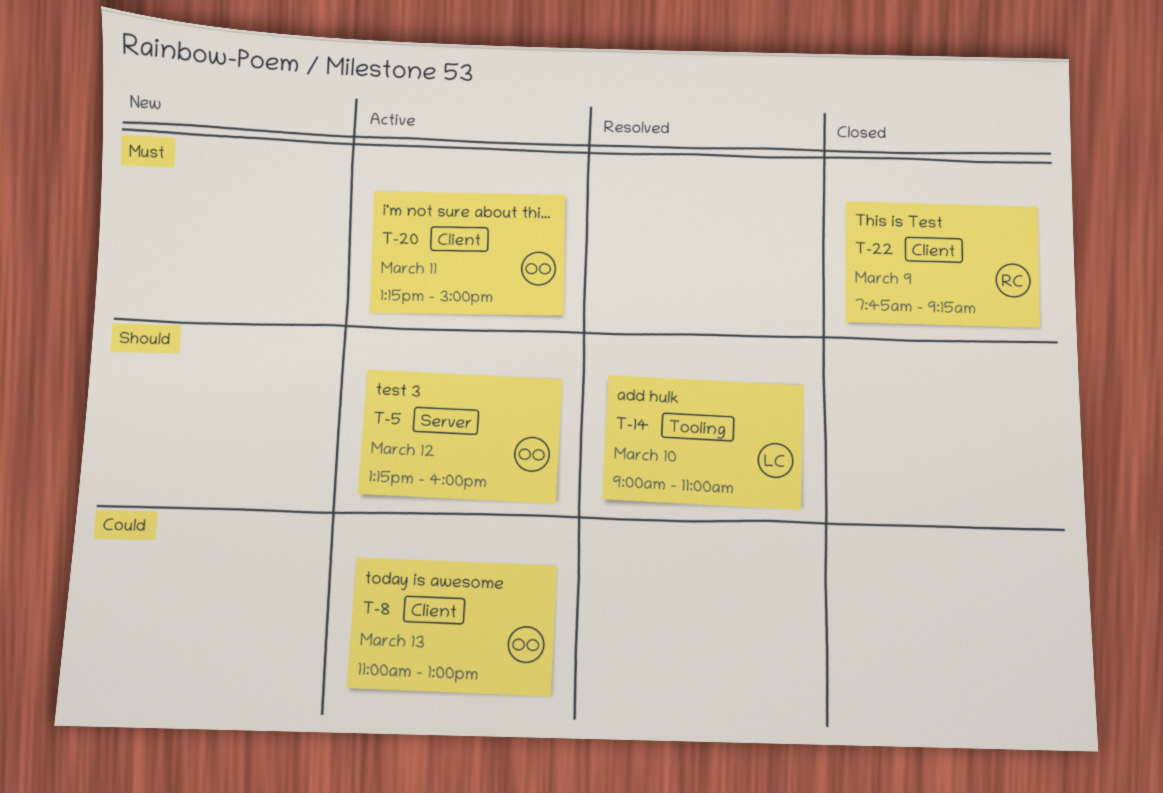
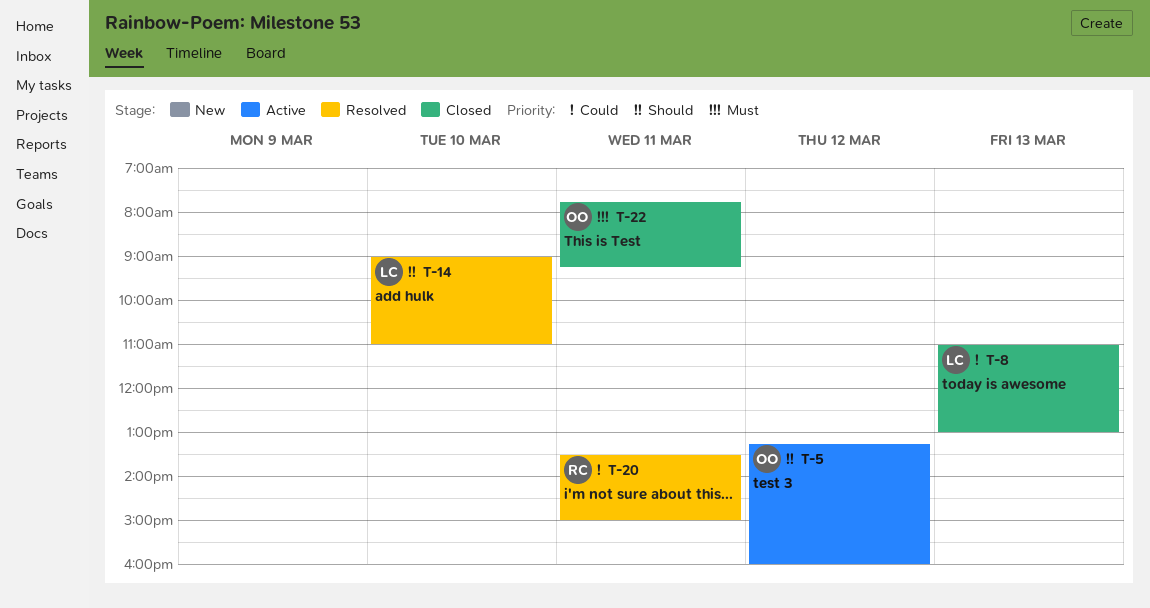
T-8, status: Active -> Closed
T-8, owner: OO -> LC
T-20, status: Active -> Resolved
T-20, owner: OO -> RC
T-20, priority: Must -> Could
T-20, begins: 13:15 -> 13:30
T-22, owner: RC -> OO
T-22, day: Mar 9 -> Mar 11

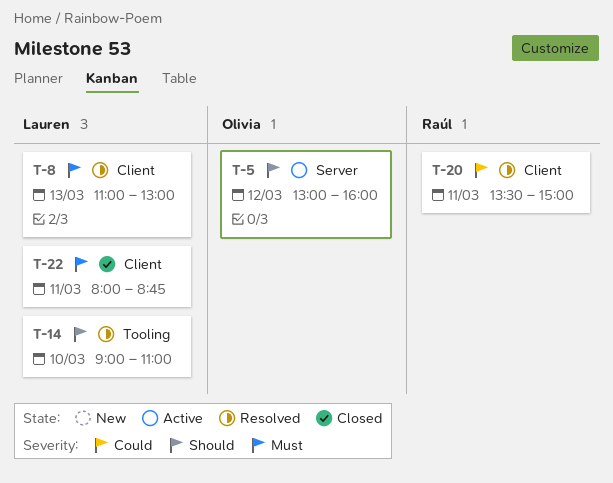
T-5, begins: 13:15 -> 13:00
T-8, status: Closed -> Resolved
T-8, priority: Could -> Must
T-22, owner: Olivia -> Lauren
T-22, begins: 07:45 -> 08:00
T-22, ends: 09:15 -> 08:45

